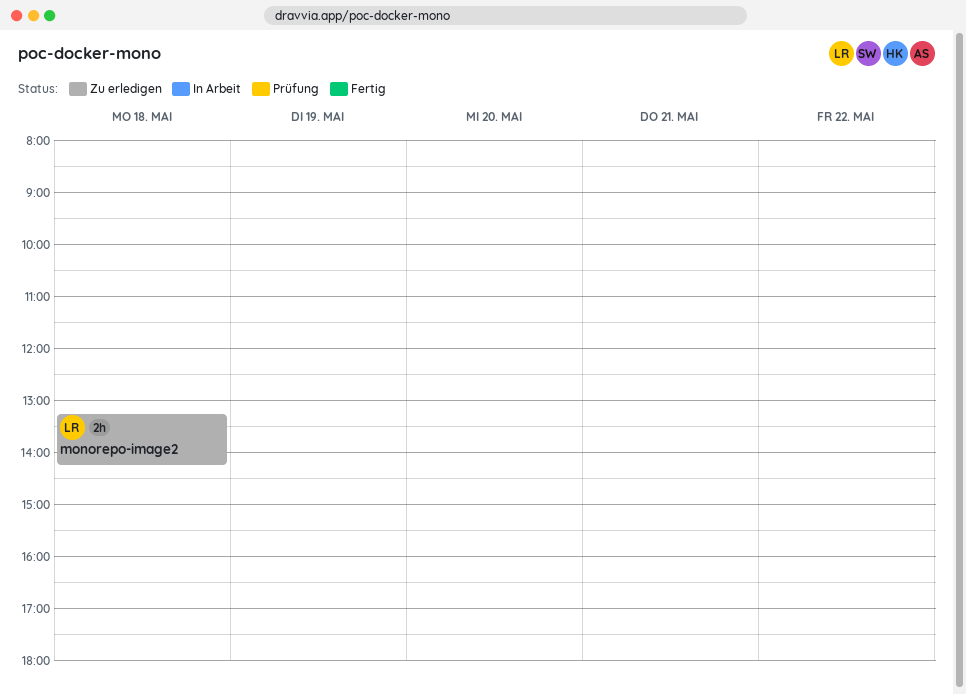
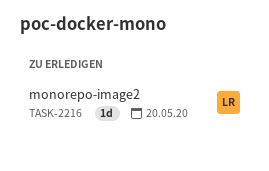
monorepo-image2, estimate: 2h -> 1d
monorepo-image2, day: May 18 -> May 20

